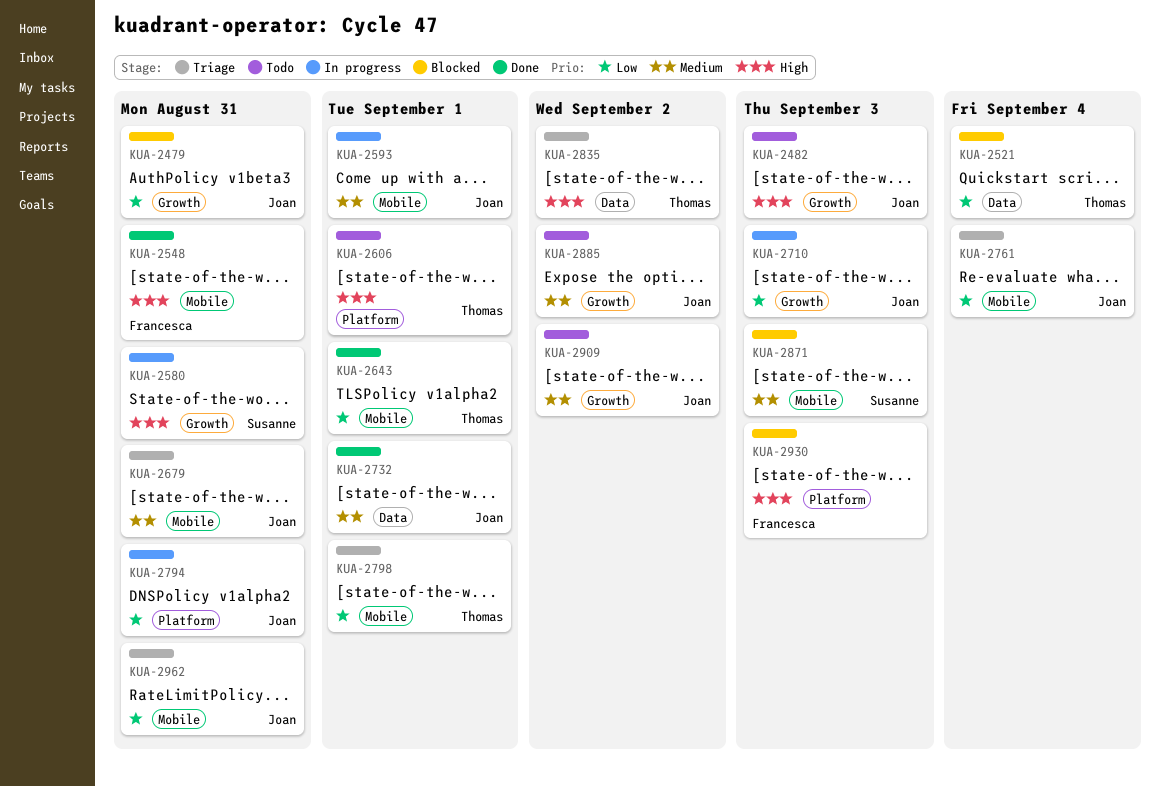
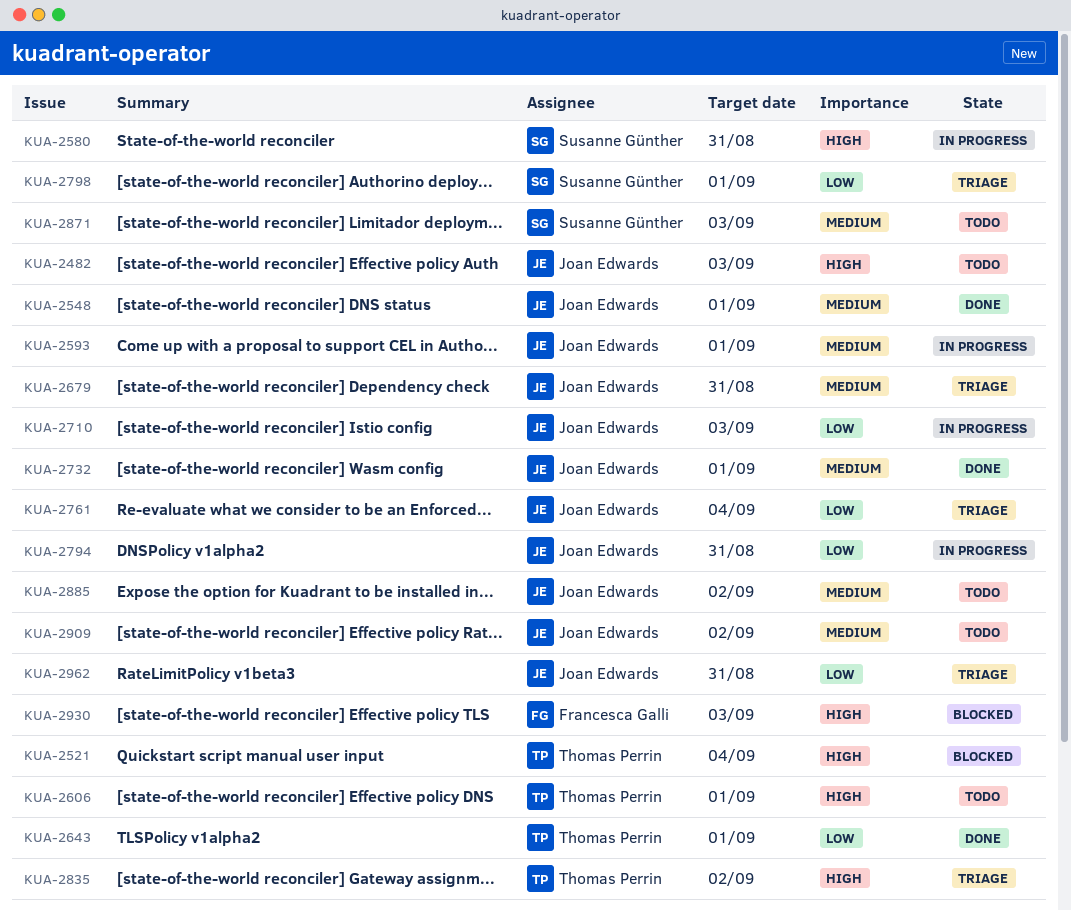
KUA-2479: present -> none
KUA-2521, priority: Low -> High
KUA-2548, owner: Francesca Galli -> Joan Edwards
KUA-2548, priority: High -> Medium
KUA-2548, due: Aug 31 -> Sep 1
KUA-2798, owner: Thomas Perrin -> Susanne Günther
KUA-2871, status: Blocked -> Todo

